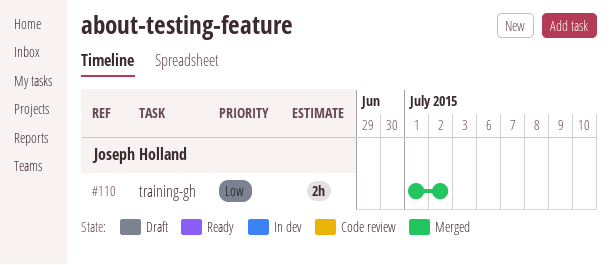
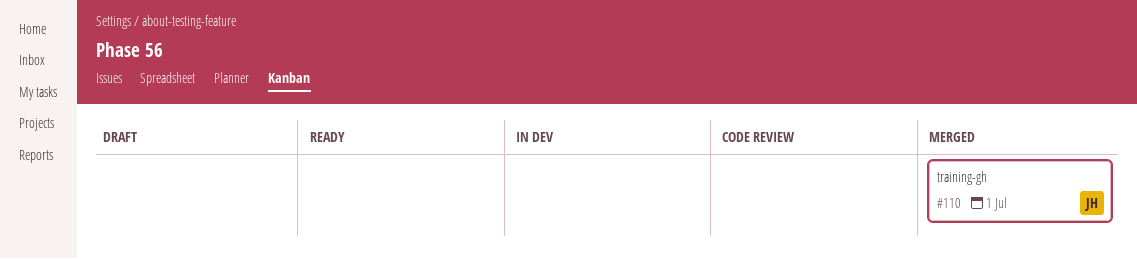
#110, due: Jul 2 -> Jul 1

